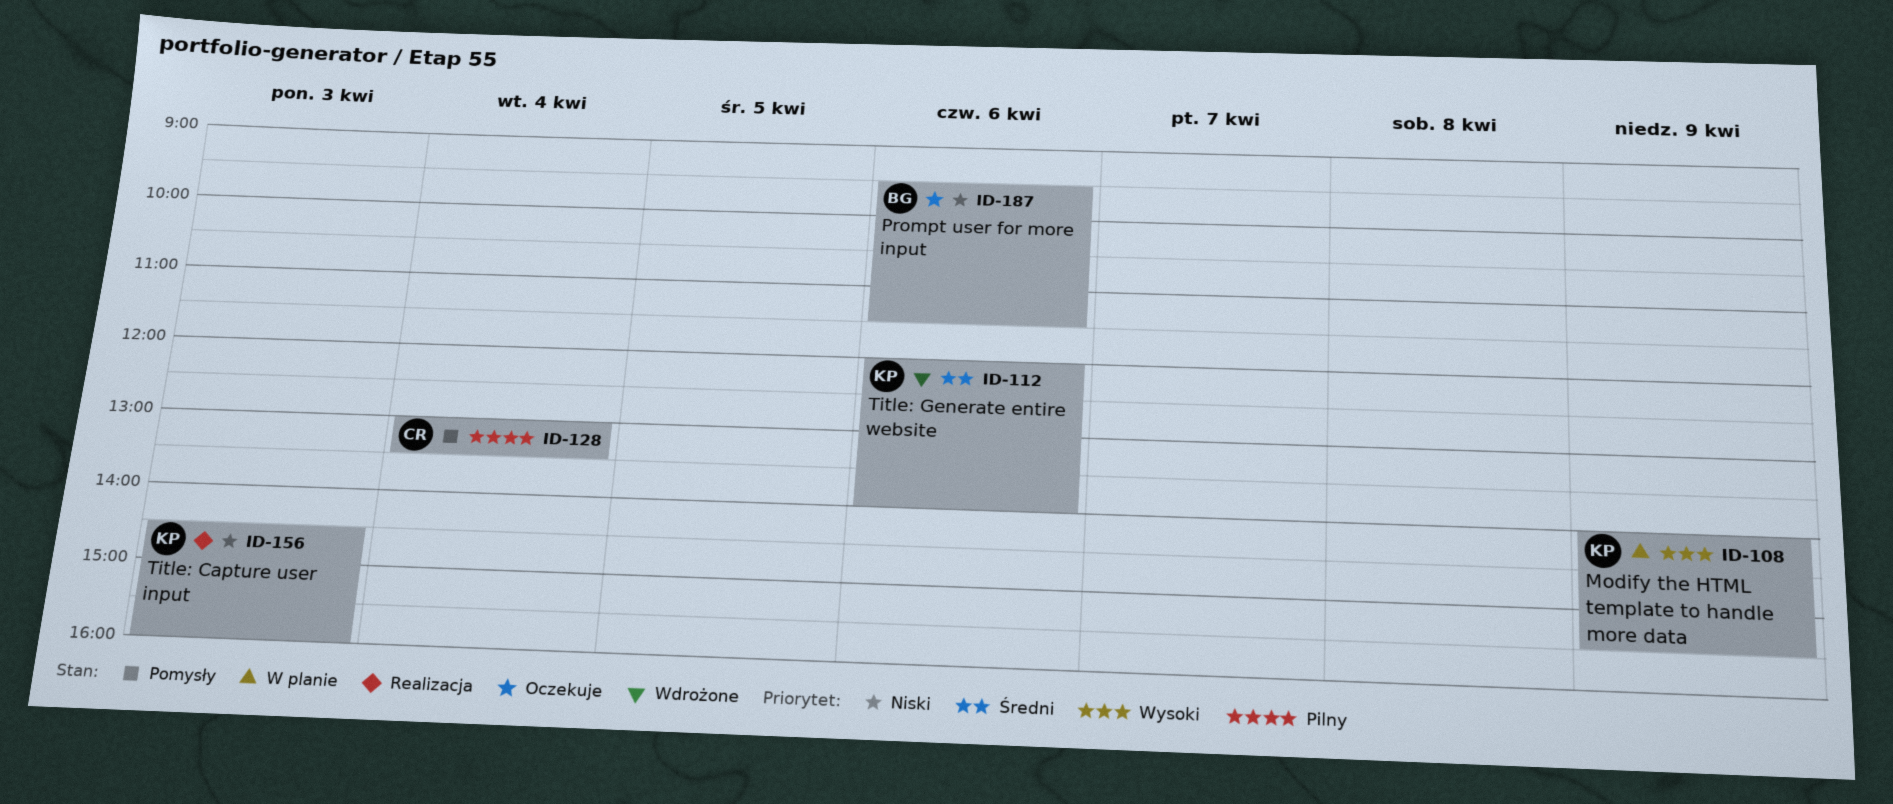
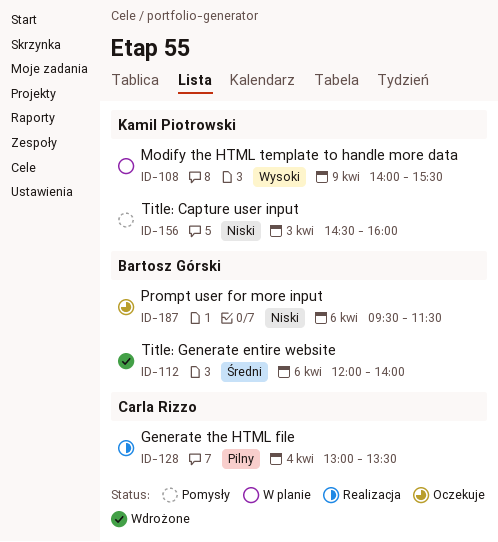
ID-112, owner: Kamil Piotrowski -> Bartosz Górski
ID-128, status: Pomysły -> Realizacja
ID-156, status: Realizacja -> Pomysły

